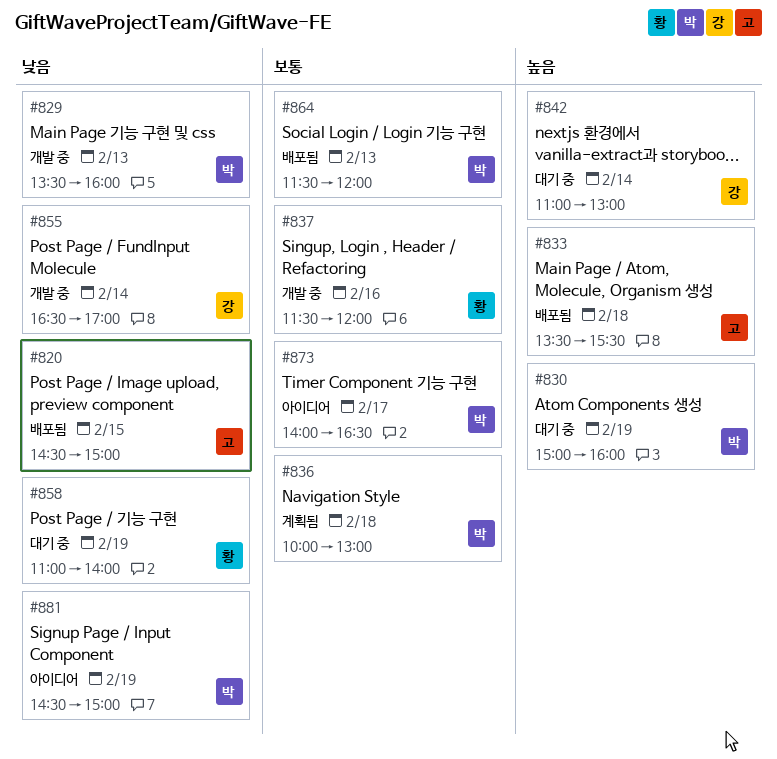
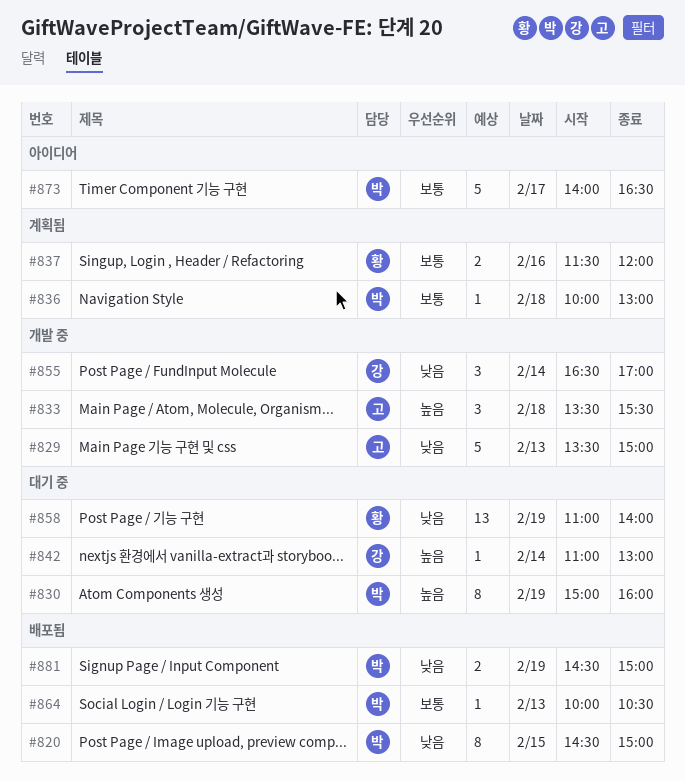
#820, owner: 고 -> 박
#829, owner: 박 -> 고
#829, ends: 16:00 -> 15:00
#833, status: 배포됨 -> 개발 중
#837, status: 개발 중 -> 계획됨
#864, begins: 11:30 -> 10:00
#864, ends: 12:00 -> 10:30
#881, status: 아이디어 -> 배포됨

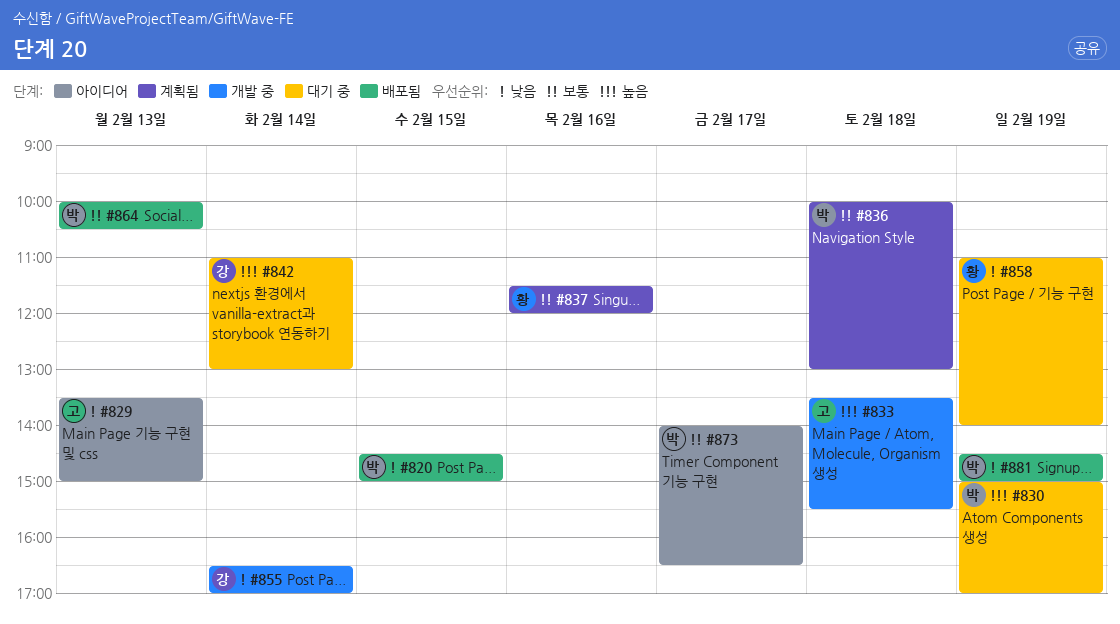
#829, status: 개발 중 -> 아이디어
#830, ends: 16:00 -> 17:00

